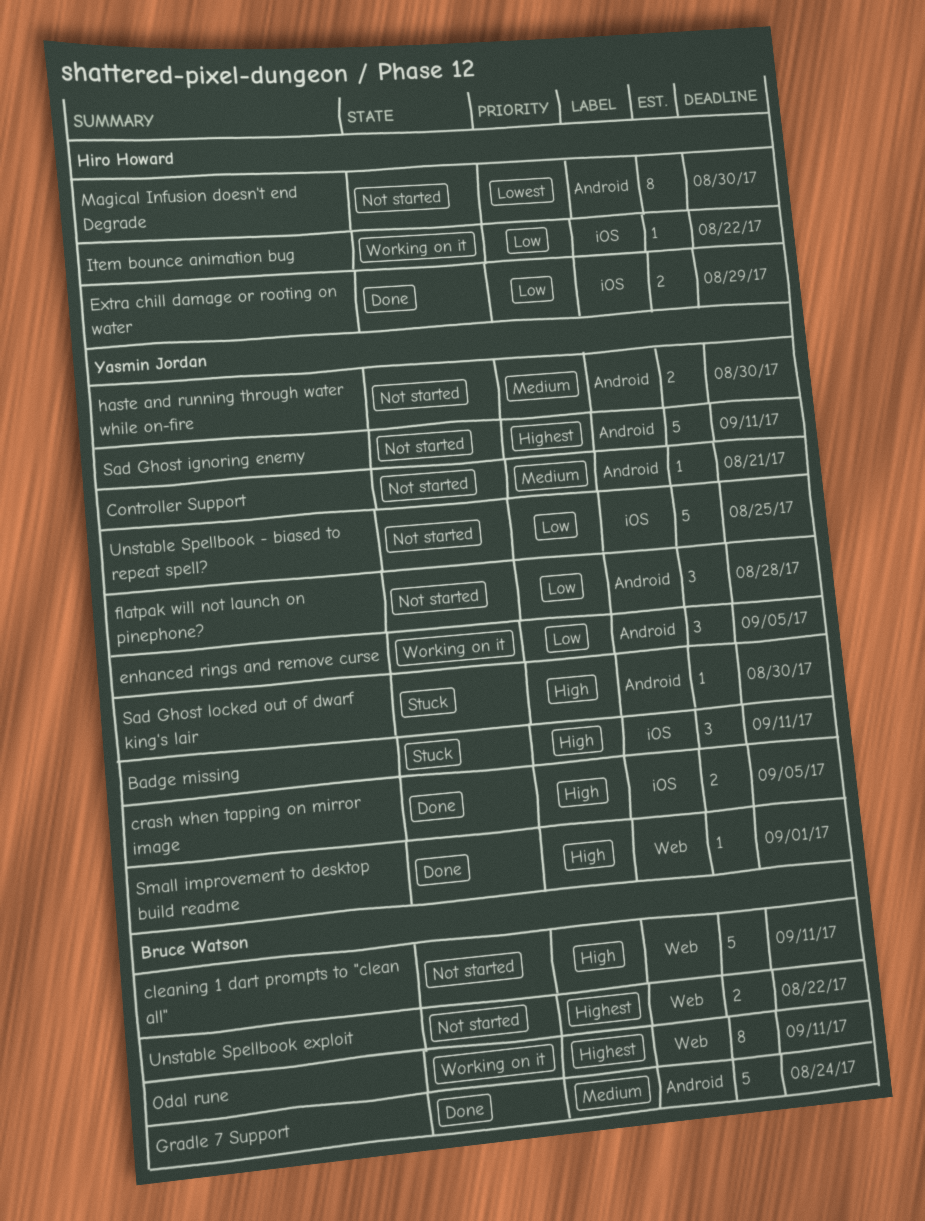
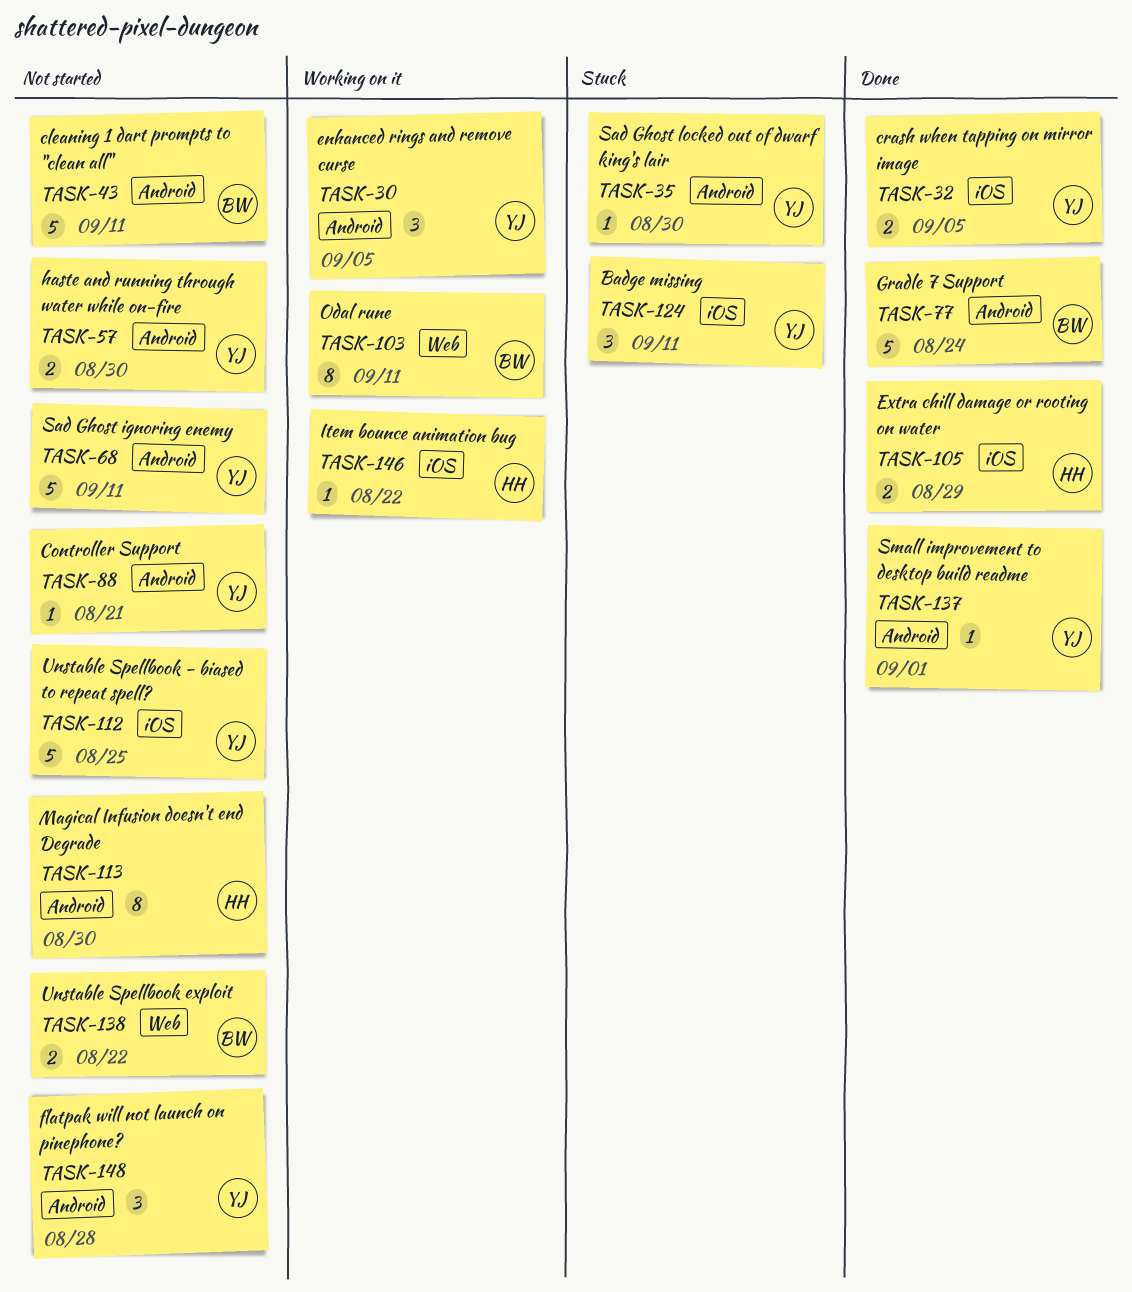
cleaning 1 dart prompts to "clean all", label: Web -> Android
Small improvement to desktop build readme, label: Web -> Android

